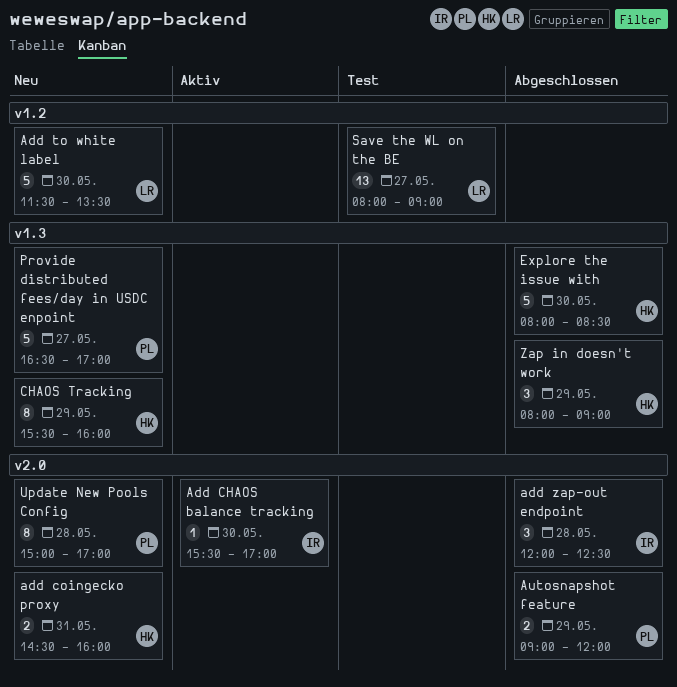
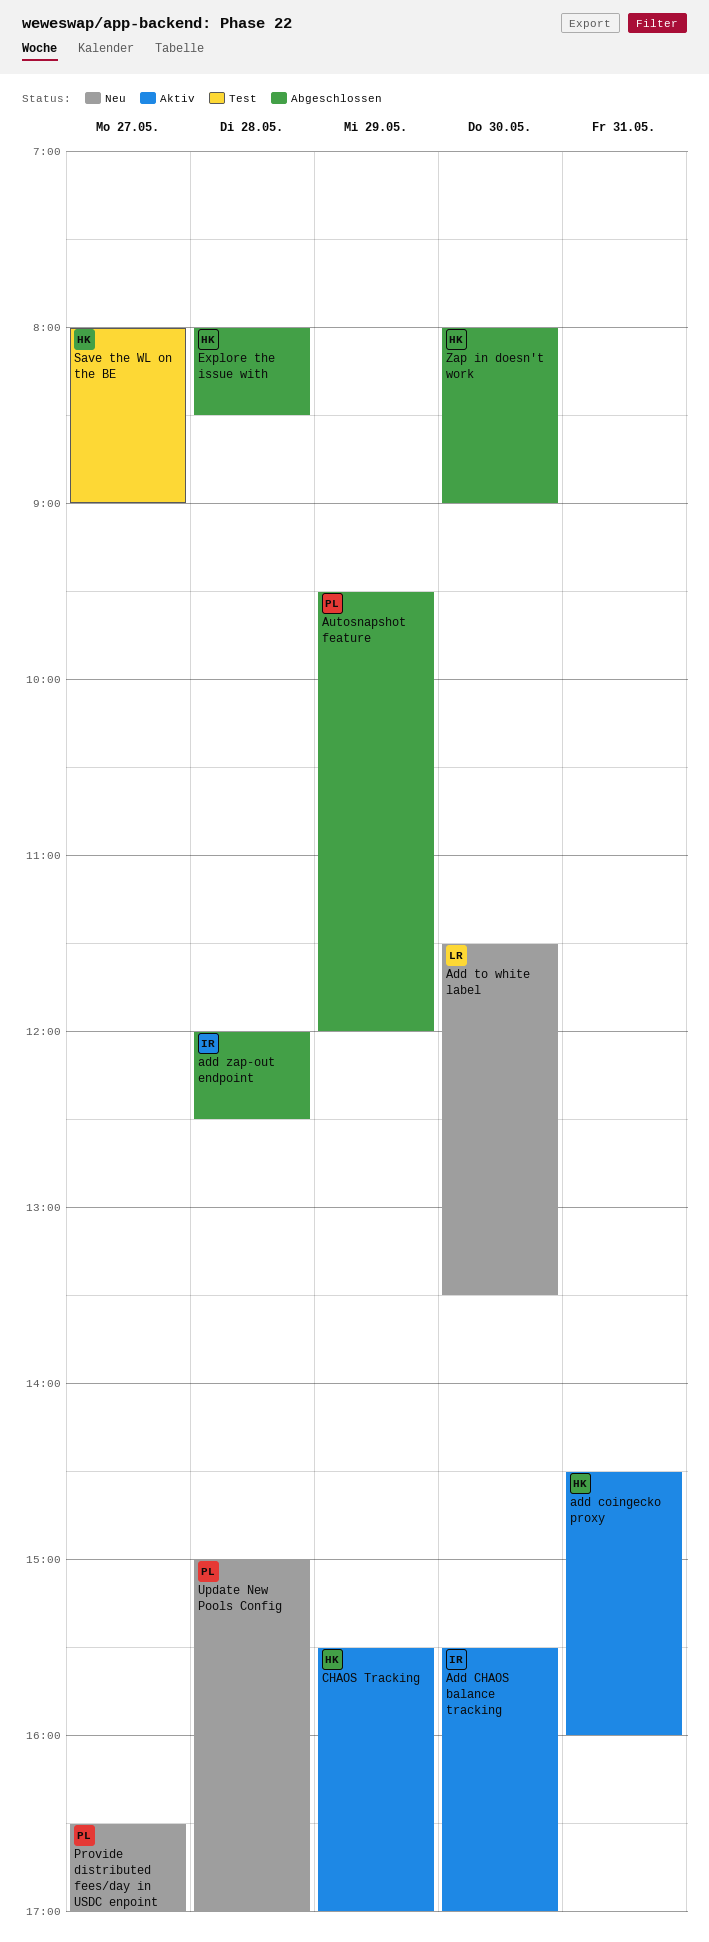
add coingecko proxy, status: Neu -> Aktiv
Autosnapshot feature, begins: 09:00 -> 09:30
CHAOS Tracking, status: Neu -> Aktiv
CHAOS Tracking, ends: 16:00 -> 17:00
Explore the issue with, day: May 30 -> May 28
Save the WL on the BE, owner: LR -> HK
Zap in doesn't work, day: May 29 -> May 30

